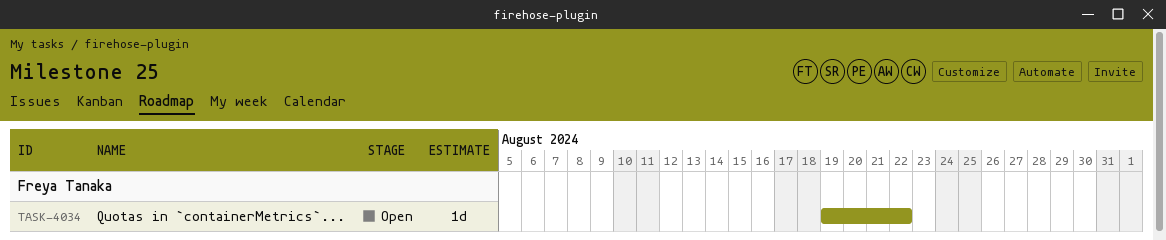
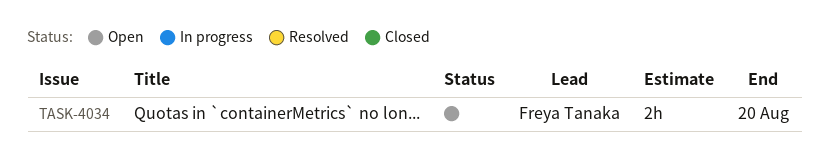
TASK-4034, estimate: 1d -> 2h
TASK-4034, due: Aug 22 -> Aug 20

